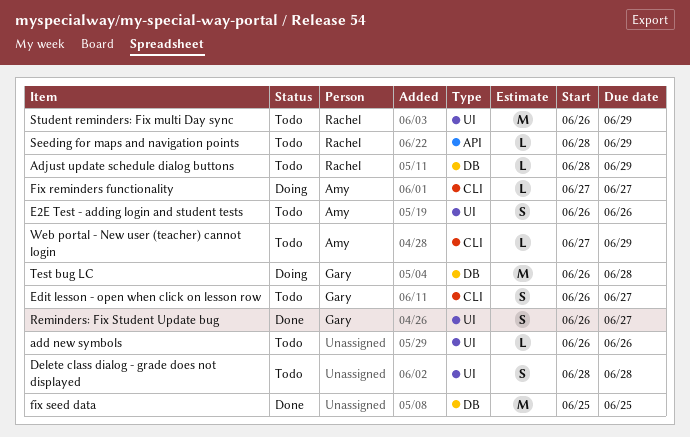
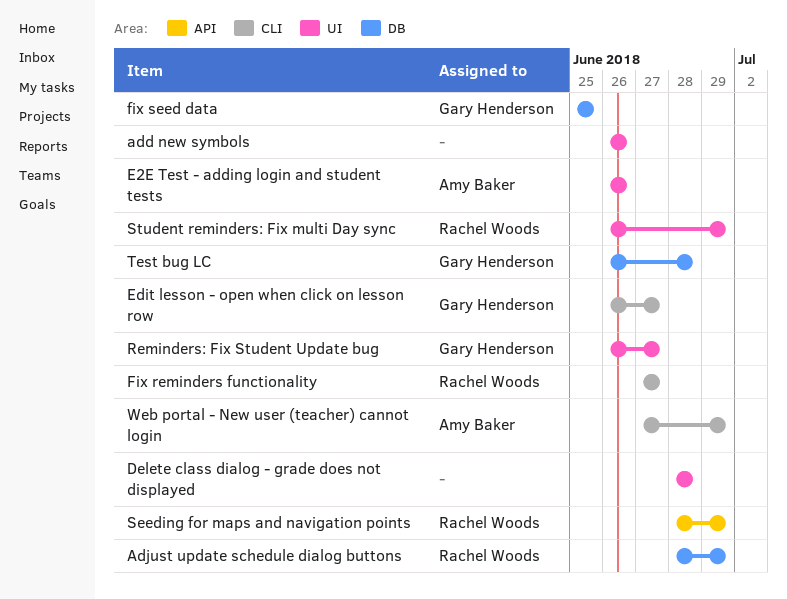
Fix reminders functionality, owner: Amy Baker -> Rachel Woods
fix seed data, owner: none -> Gary Henderson

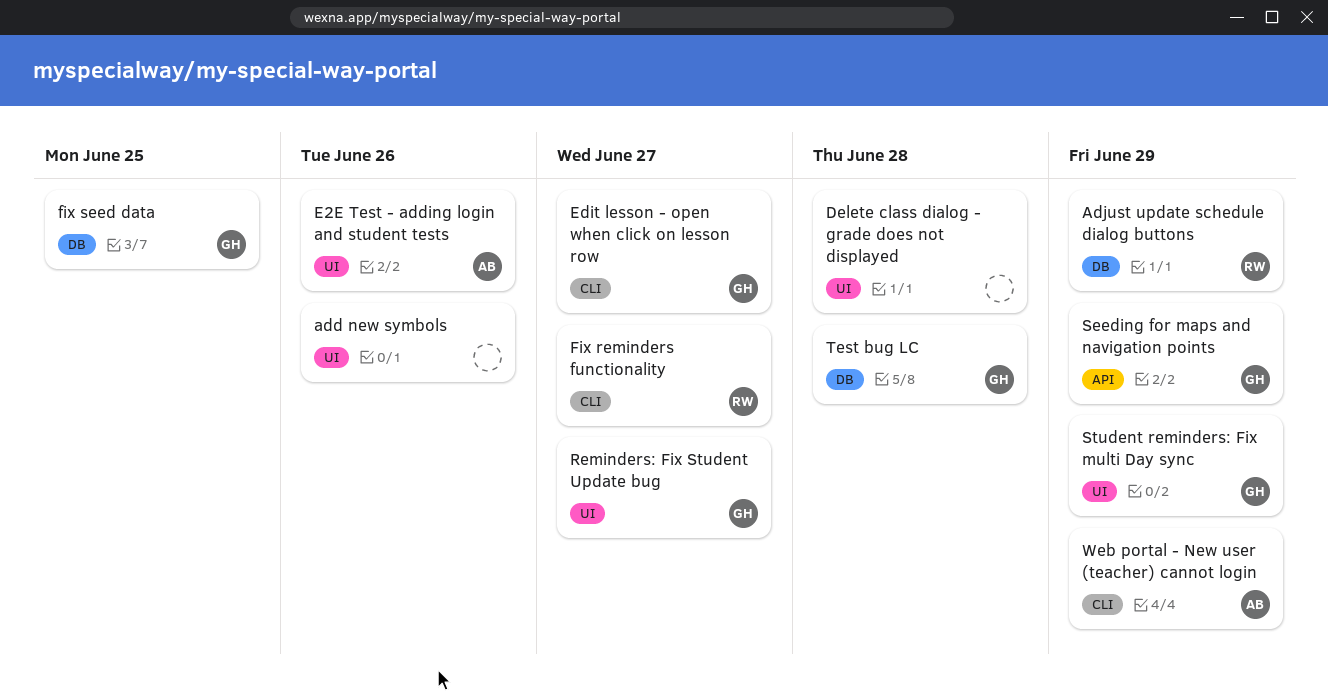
Seeding for maps and navigation points, owner: Rachel Woods -> Gary Henderson
Student reminders: Fix multi Day sync, owner: Rachel Woods -> Gary Henderson

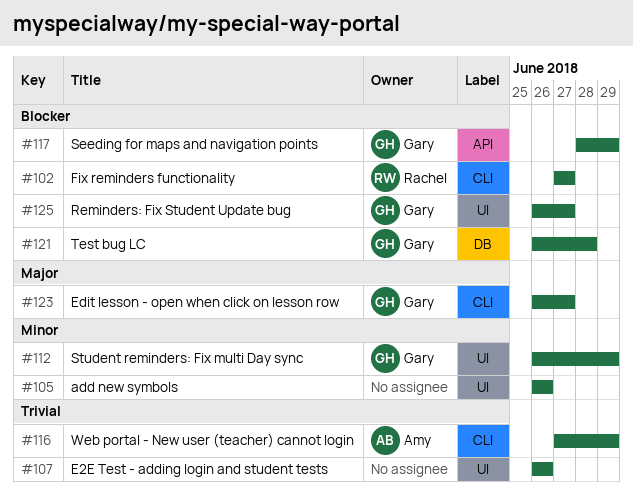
Adjust update schedule dialog buttons: present -> none
Delete class dialog - grade does not displayed: present -> none
E2E Test - adding login and student tests, owner: Amy -> none
fix seed data: present -> none

